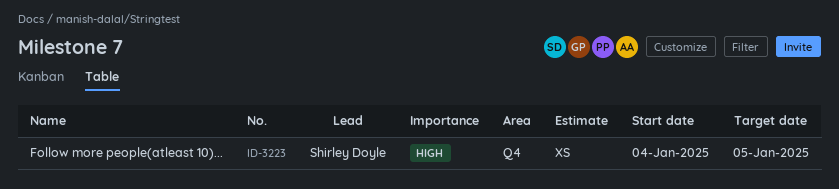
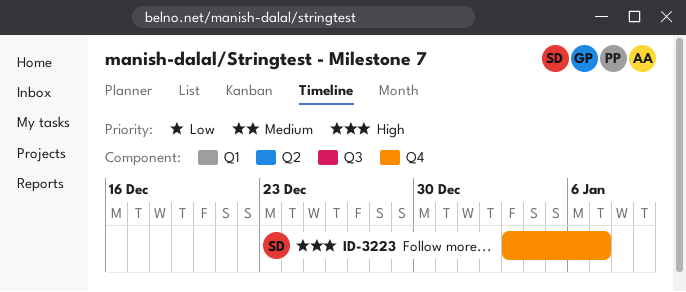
ID-3223, start: Jan 4 -> Jan 3
ID-3223, due: Jan 5 -> Jan 7

